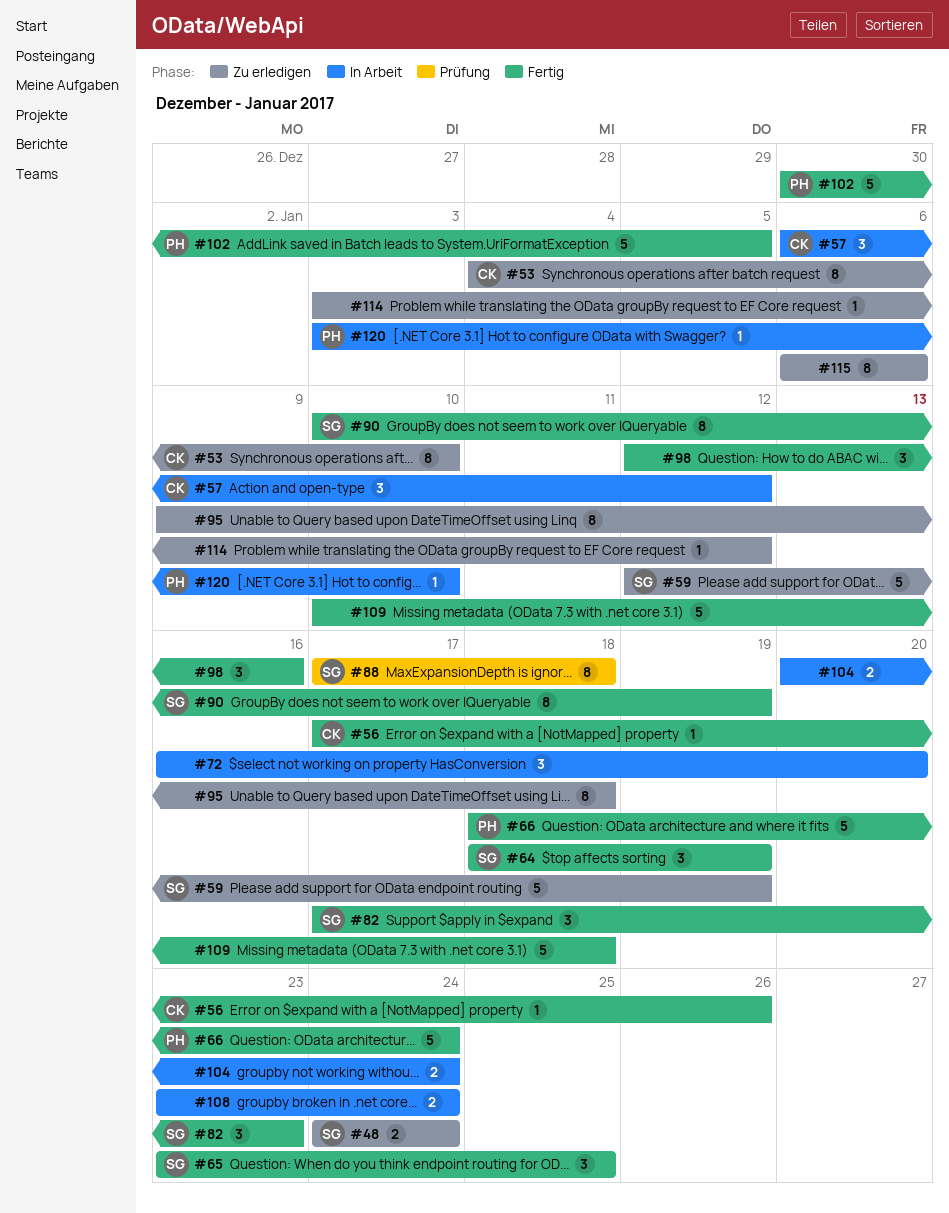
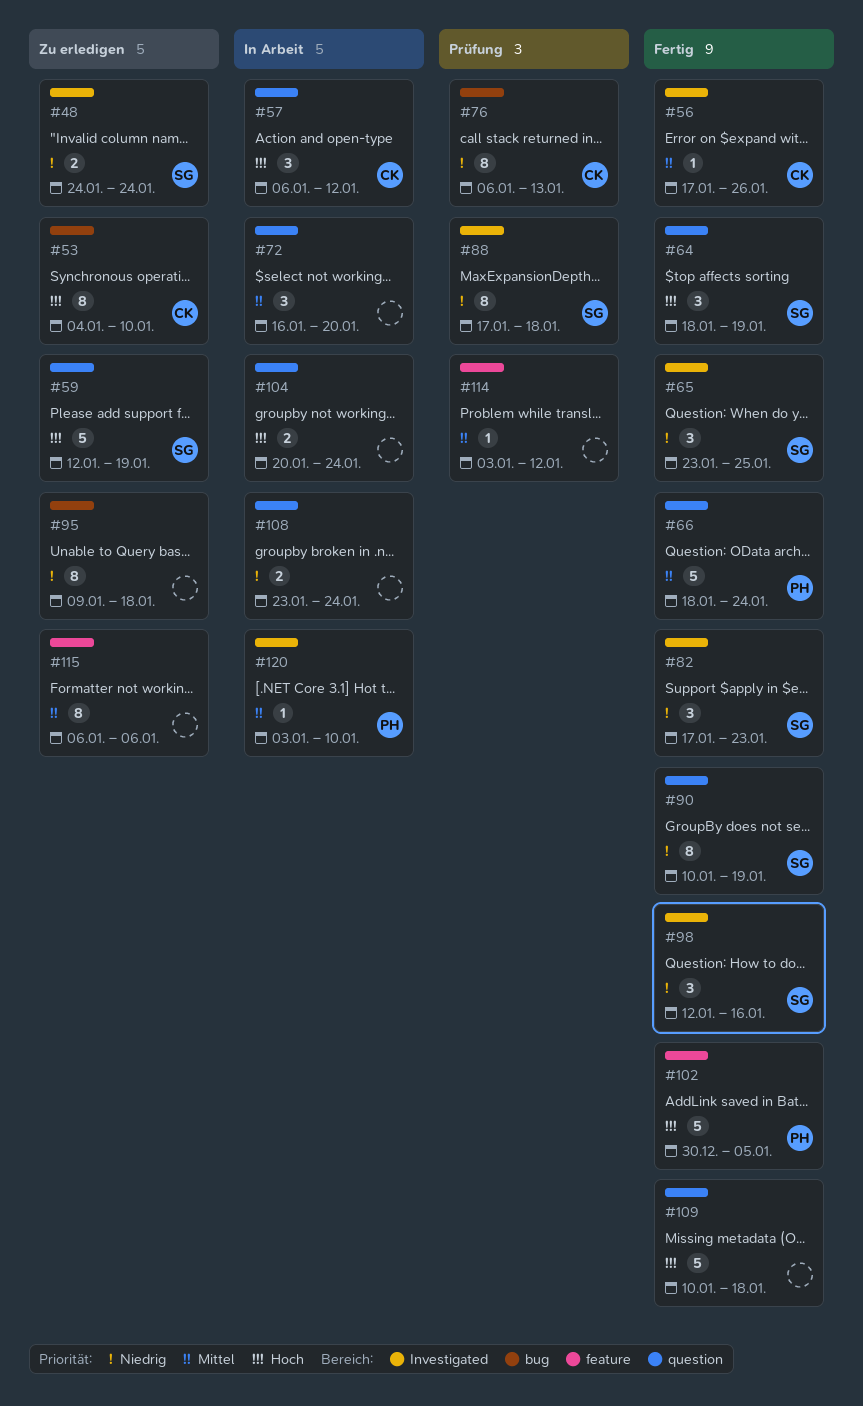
#76: none -> present
#98, owner: none -> SG
#114, status: Zu erledigen -> Prüfung

